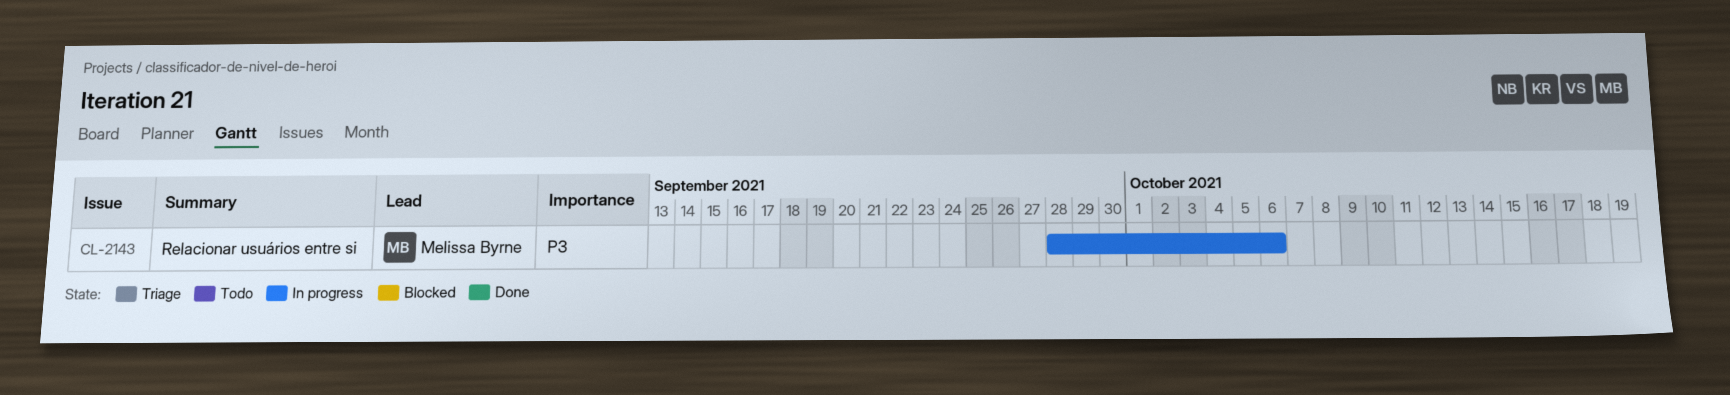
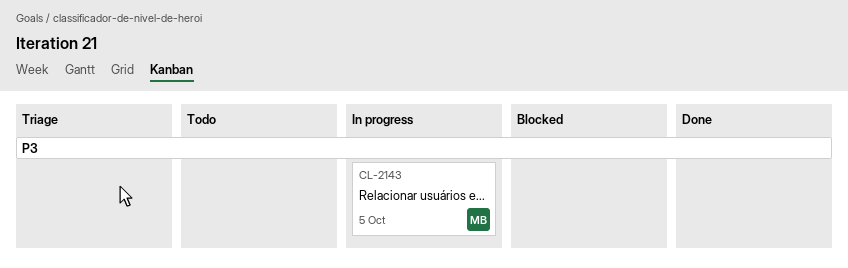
CL-2143, due: Oct 6 -> Oct 5

